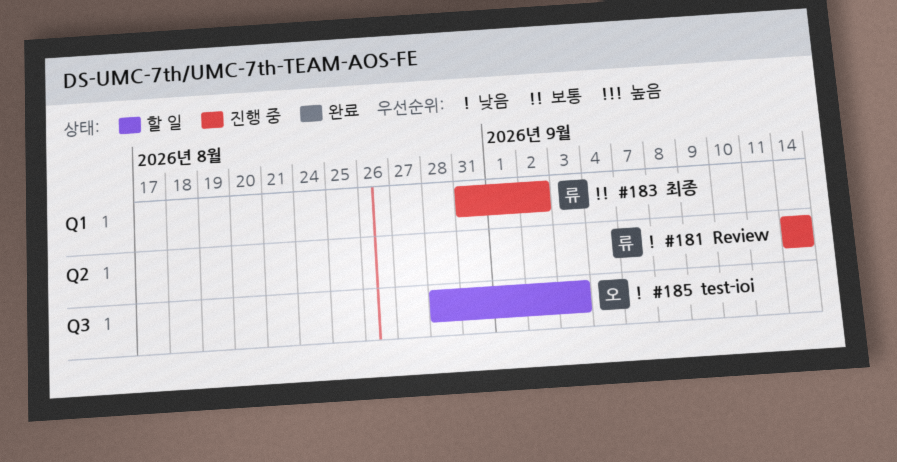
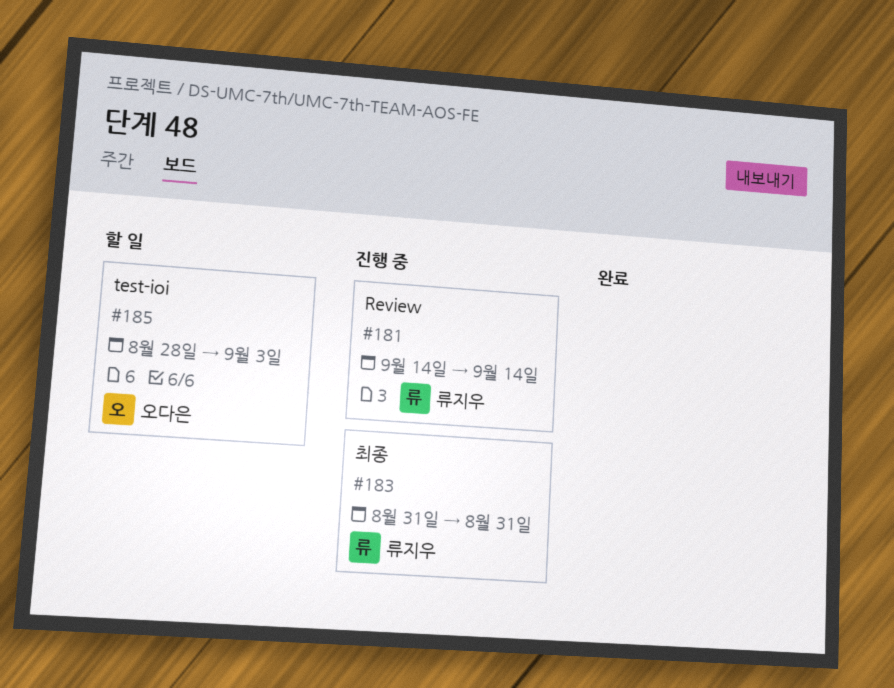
#183, due: Sep 2 -> Aug 31

